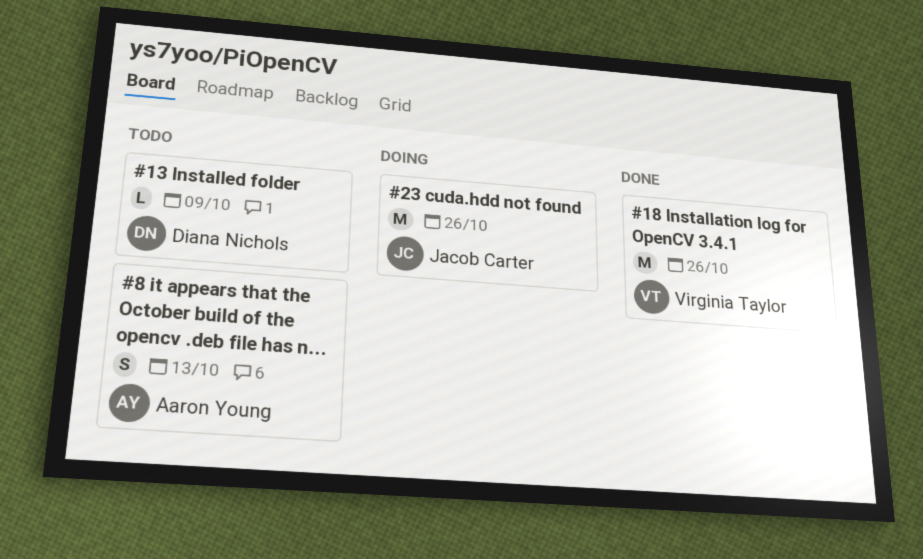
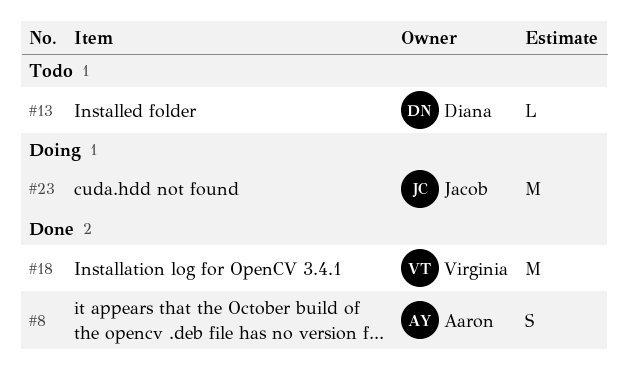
#8, status: Todo -> Done

